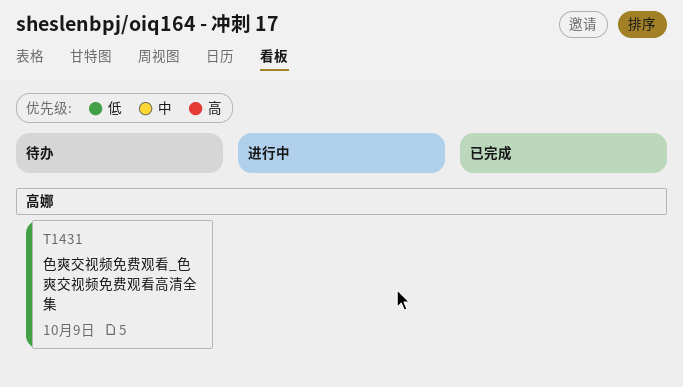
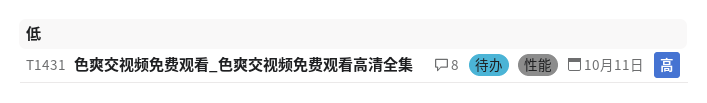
T1431, due: Oct 9 -> Oct 11

